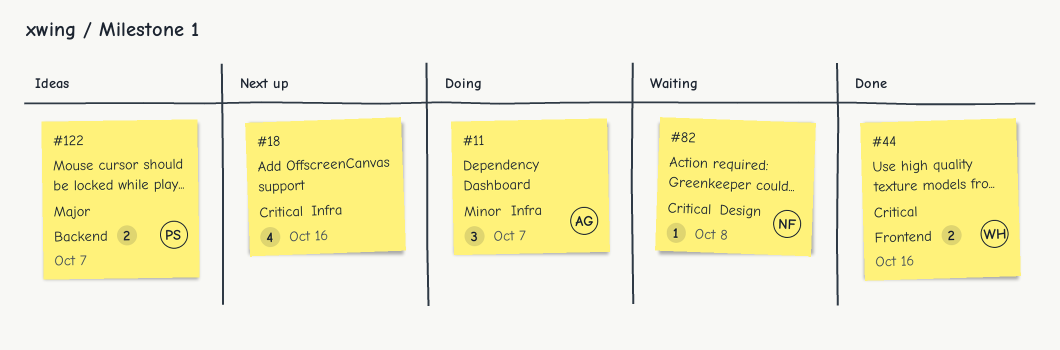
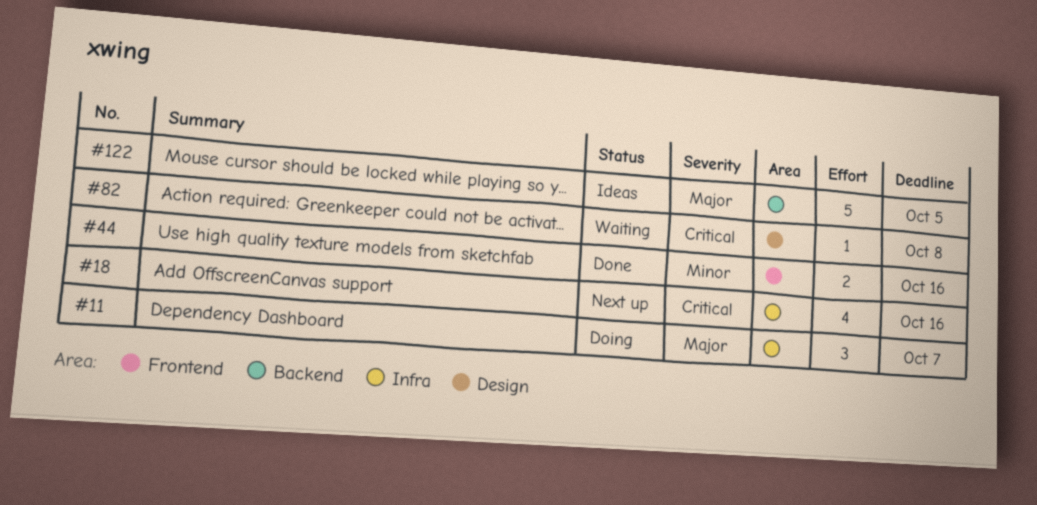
#11, priority: Minor -> Major
#44, priority: Critical -> Minor
#122, estimate: 2 -> 5
#122, due: Oct 7 -> Oct 5

